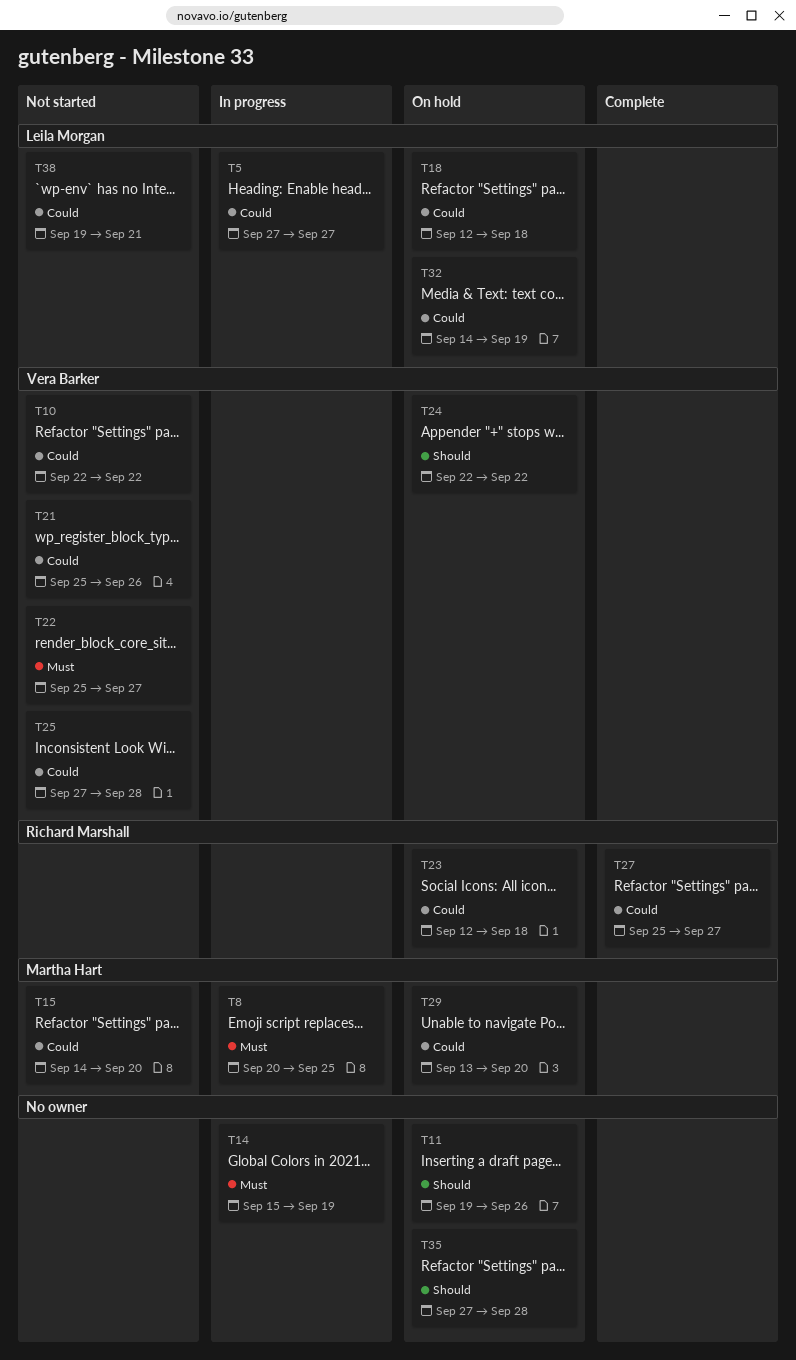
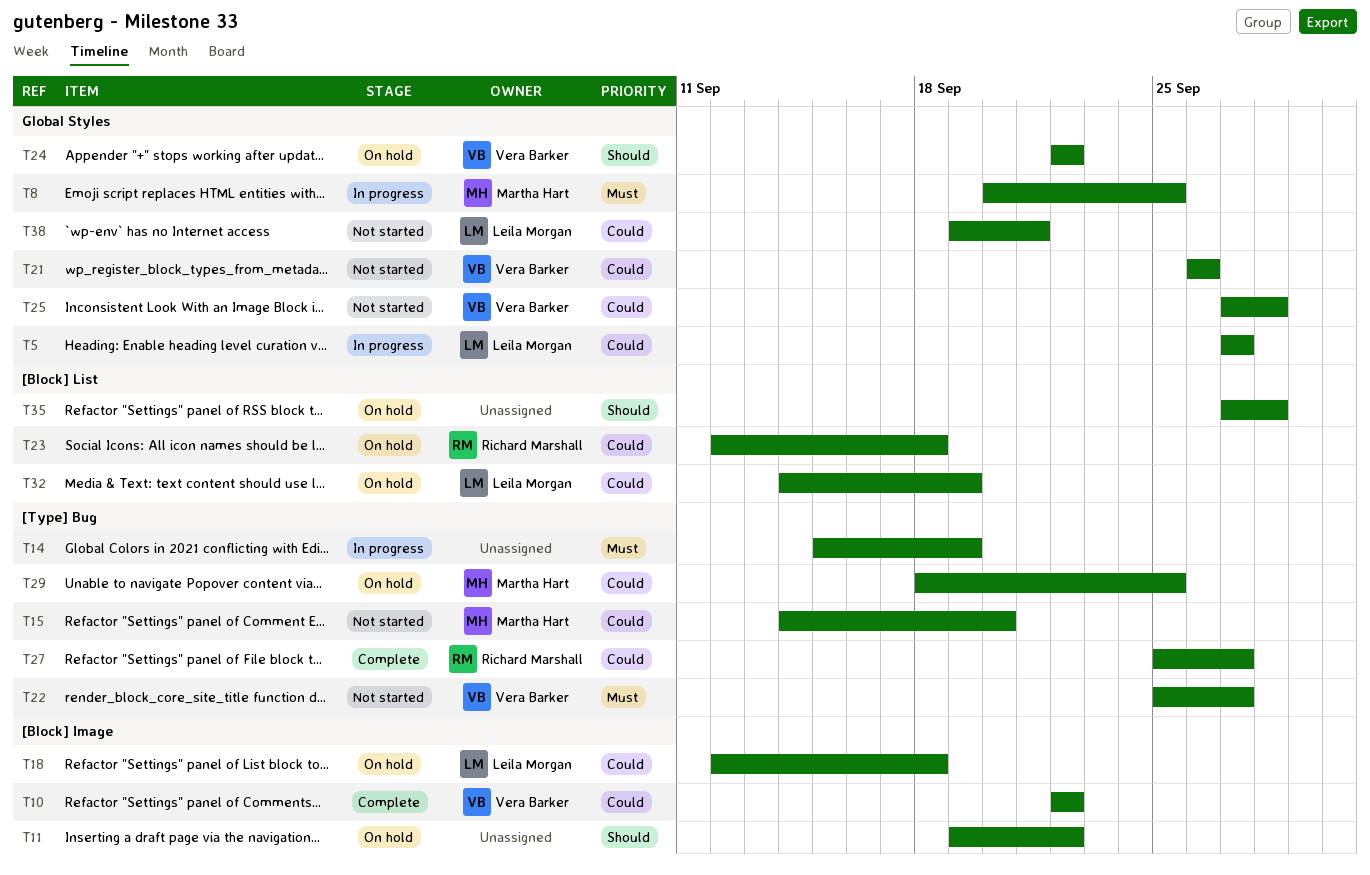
T10, status: Not started -> Complete
T11, due: Sep 26 -> Sep 22
T21, start: Sep 25 -> Sep 26
T29, start: Sep 13 -> Sep 18
T29, due: Sep 20 -> Sep 25

